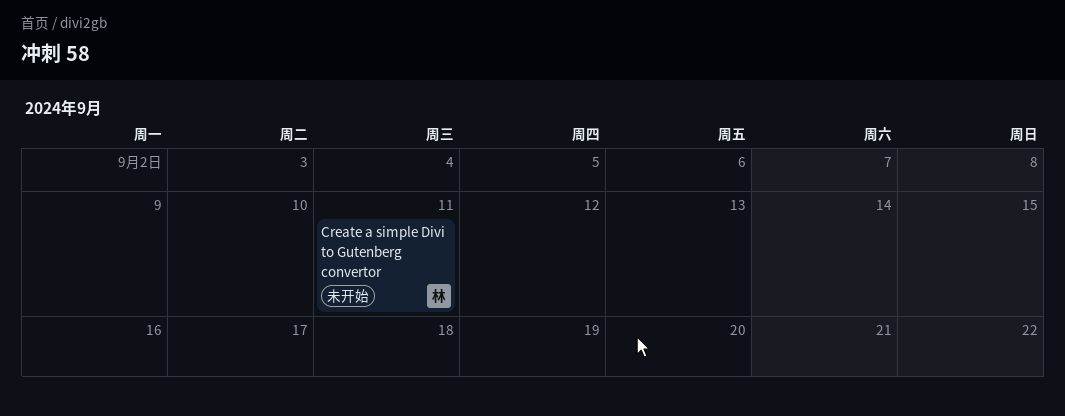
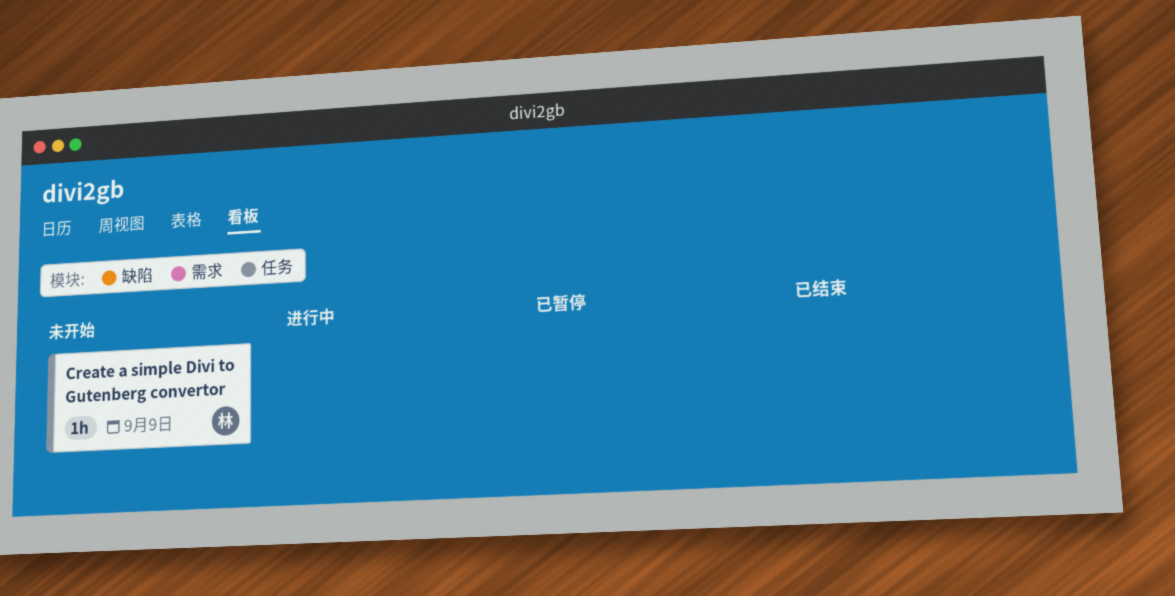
Create a simple Divi to Gutenberg convertor, due: Sep 11 -> Sep 9

